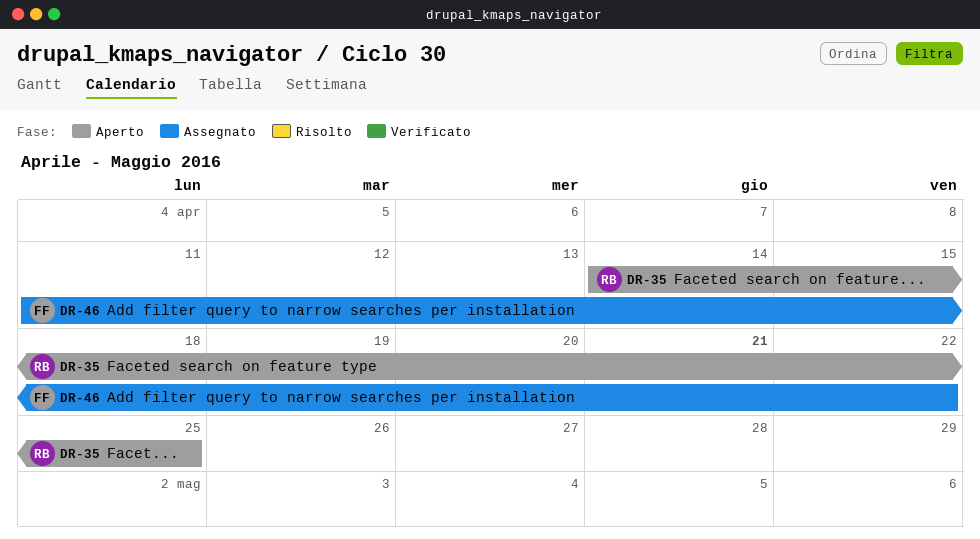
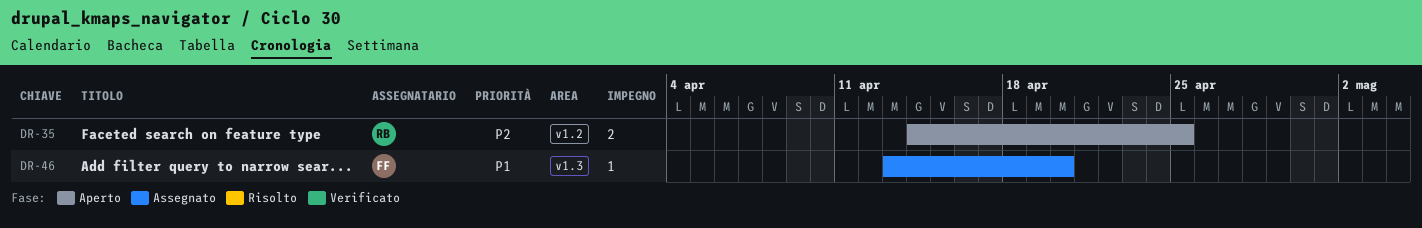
DR-46, start: Apr 11 -> Apr 13
DR-46, due: Apr 22 -> Apr 20

